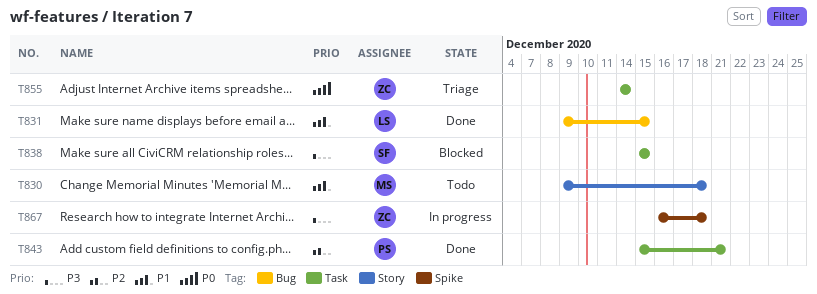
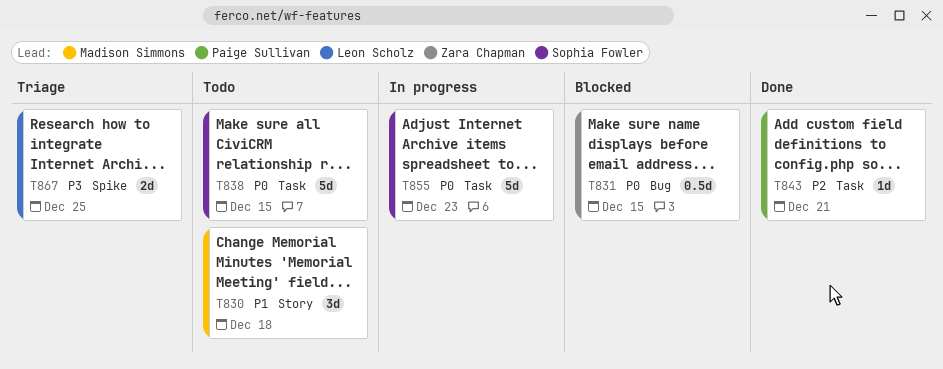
T831, status: Done -> Blocked
T831, owner: Leon Scholz -> Zara Chapman
T831, priority: P1 -> P0
T838, status: Blocked -> Todo
T838, priority: P3 -> P0
T855, status: Triage -> In progress
T855, owner: Zara Chapman -> Sophia Fowler
T855, due: Dec 14 -> Dec 23
T867, status: In progress -> Triage
T867, owner: Zara Chapman -> Leon Scholz
T867, due: Dec 18 -> Dec 25

